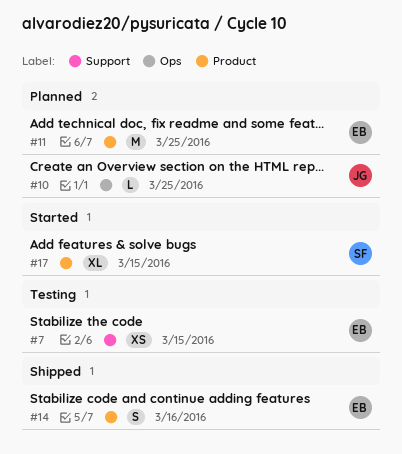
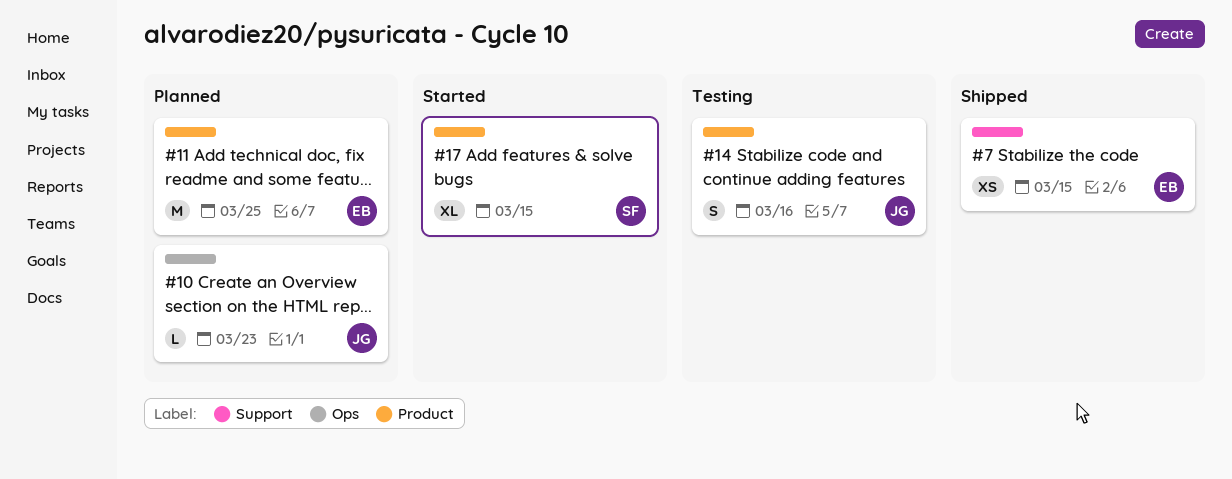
#7, status: Testing -> Shipped
#10, due: Mar 25 -> Mar 23
#14, status: Shipped -> Testing
#14, owner: EB -> JG

